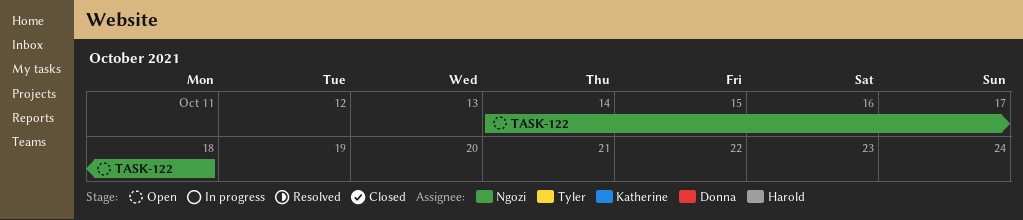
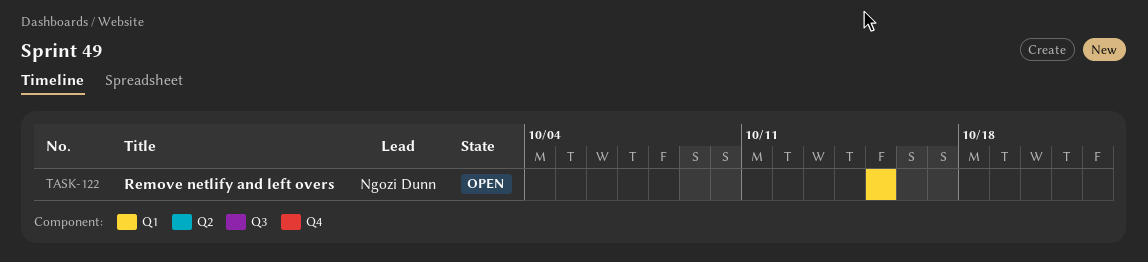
TASK-122, start: Oct 14 -> Oct 15
TASK-122, due: Oct 18 -> Oct 15

